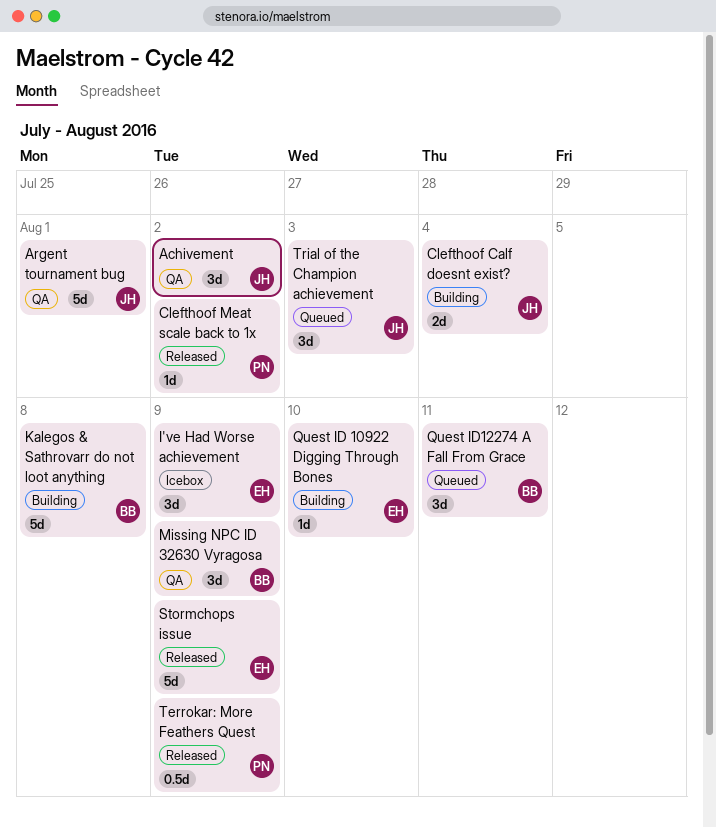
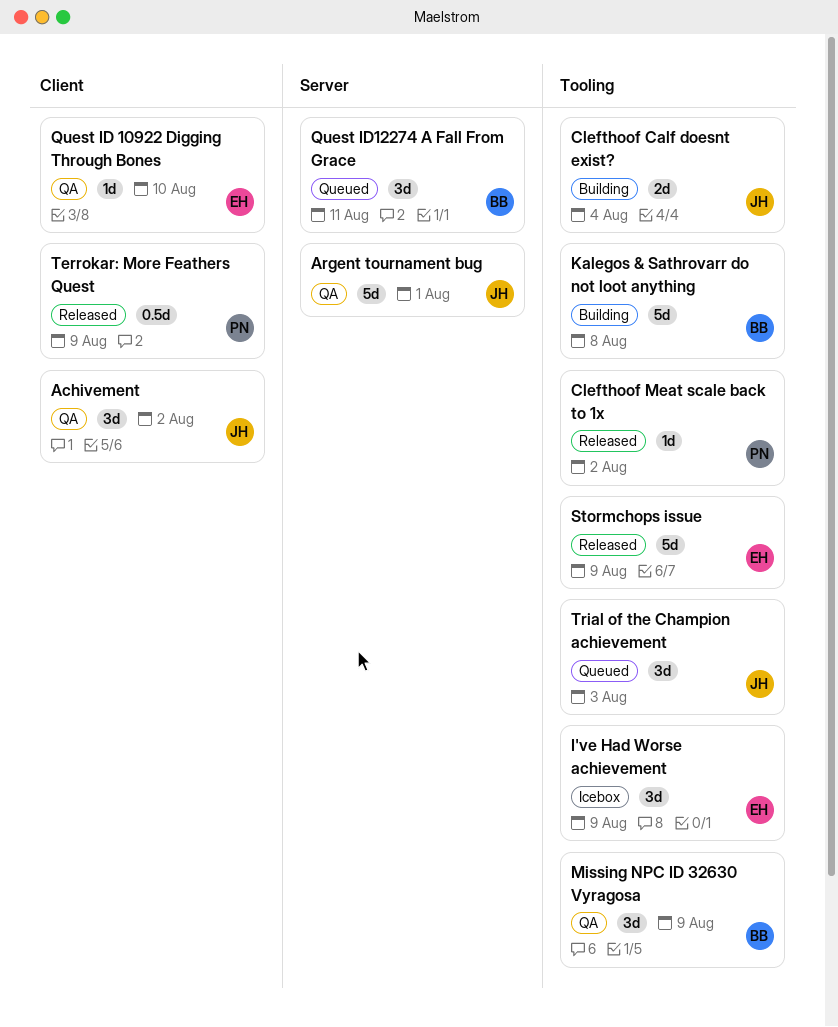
Quest ID 10922 Digging Through Bones, status: Building -> QA

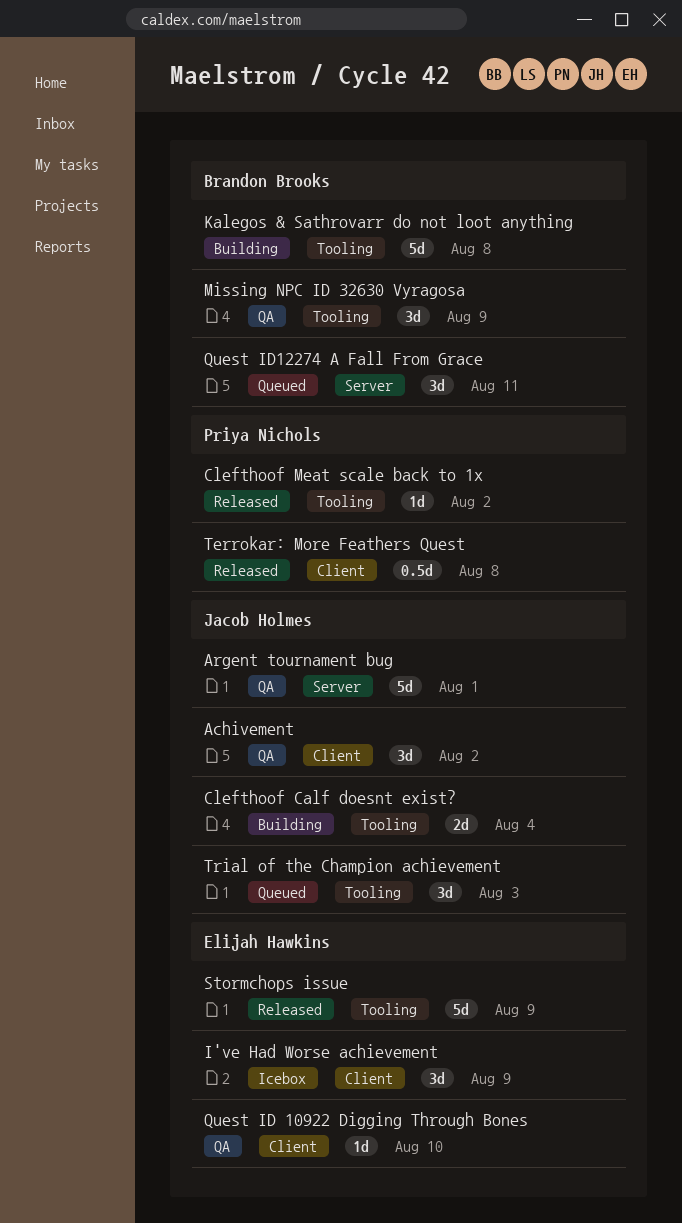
I've Had Worse achievement, label: Tooling -> Client
Terrokar: More Feathers Quest, due: Aug 9 -> Aug 8

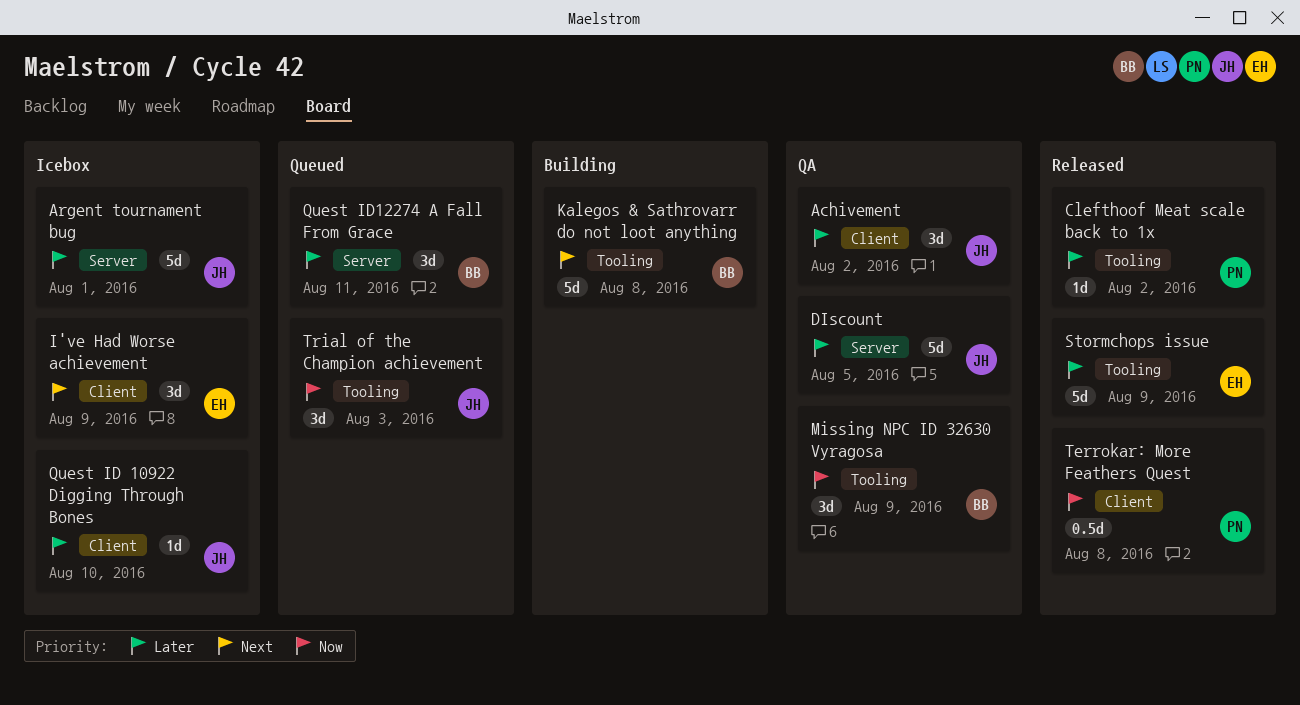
Argent tournament bug, status: QA -> Icebox
Clefthoof Calf doesnt exist?: present -> none
DIscount: none -> present
Quest ID 10922 Digging Through Bones, status: QA -> Icebox
Quest ID 10922 Digging Through Bones, owner: Elijah Hawkins -> Jacob Holmes

